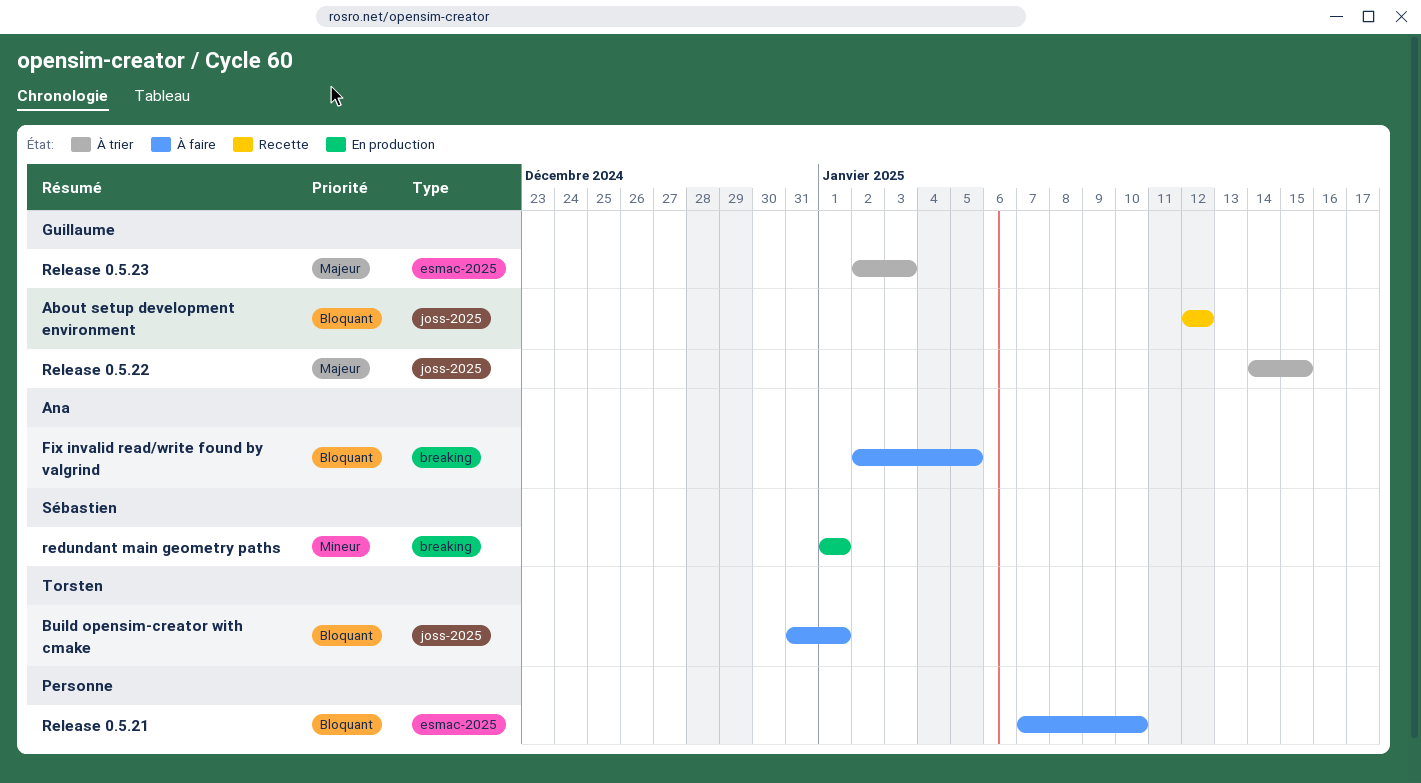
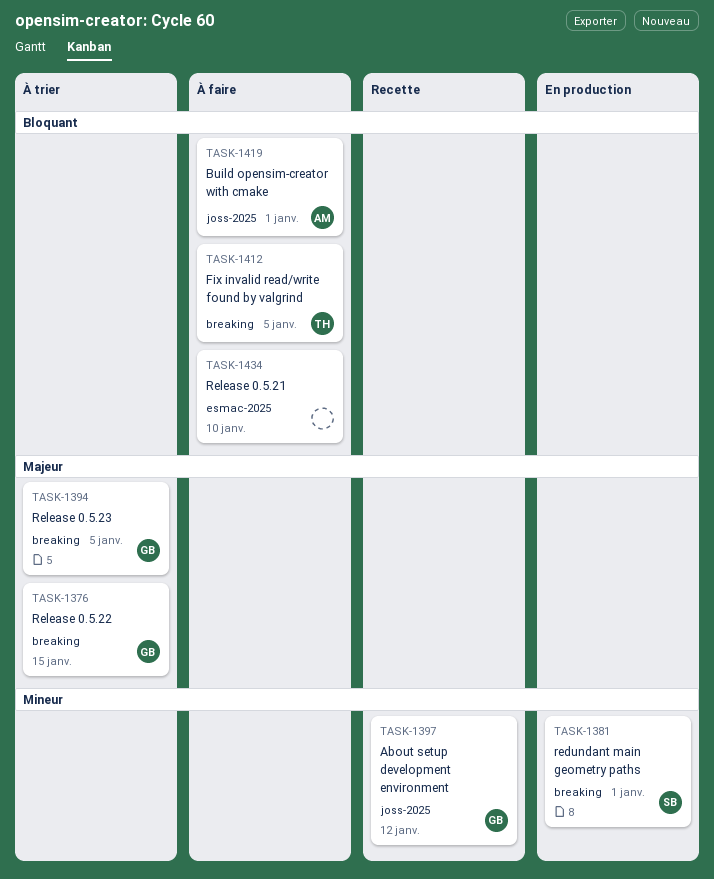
About setup development environment, priority: Bloquant -> Mineur
Build opensim-creator with cmake, owner: Torsten -> Ana
Fix invalid read/write found by valgrind, owner: Ana -> Torsten
Release 0.5.22, label: joss-2025 -> breaking
Release 0.5.23, label: esmac-2025 -> breaking
Release 0.5.23, due: Jan 3 -> Jan 5

